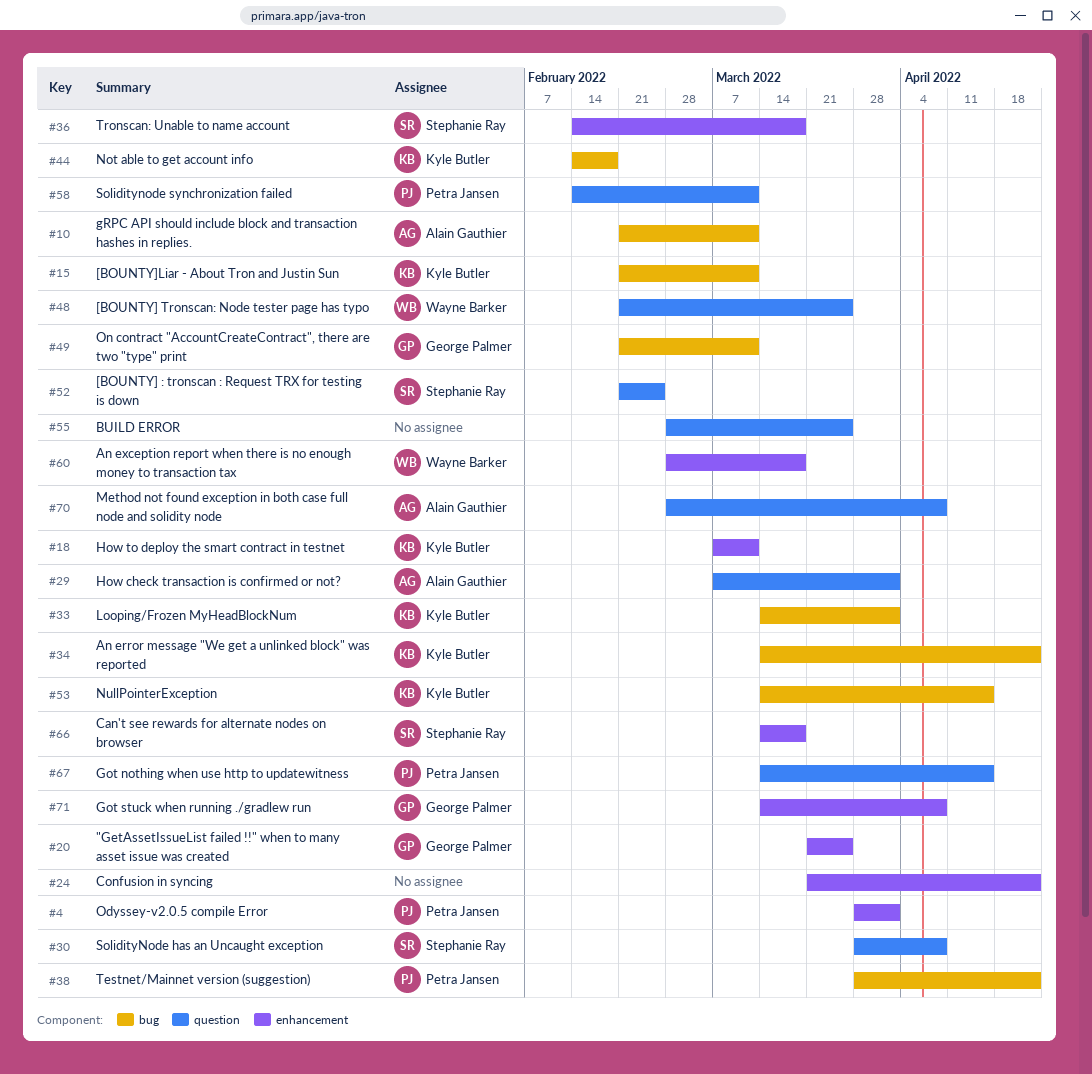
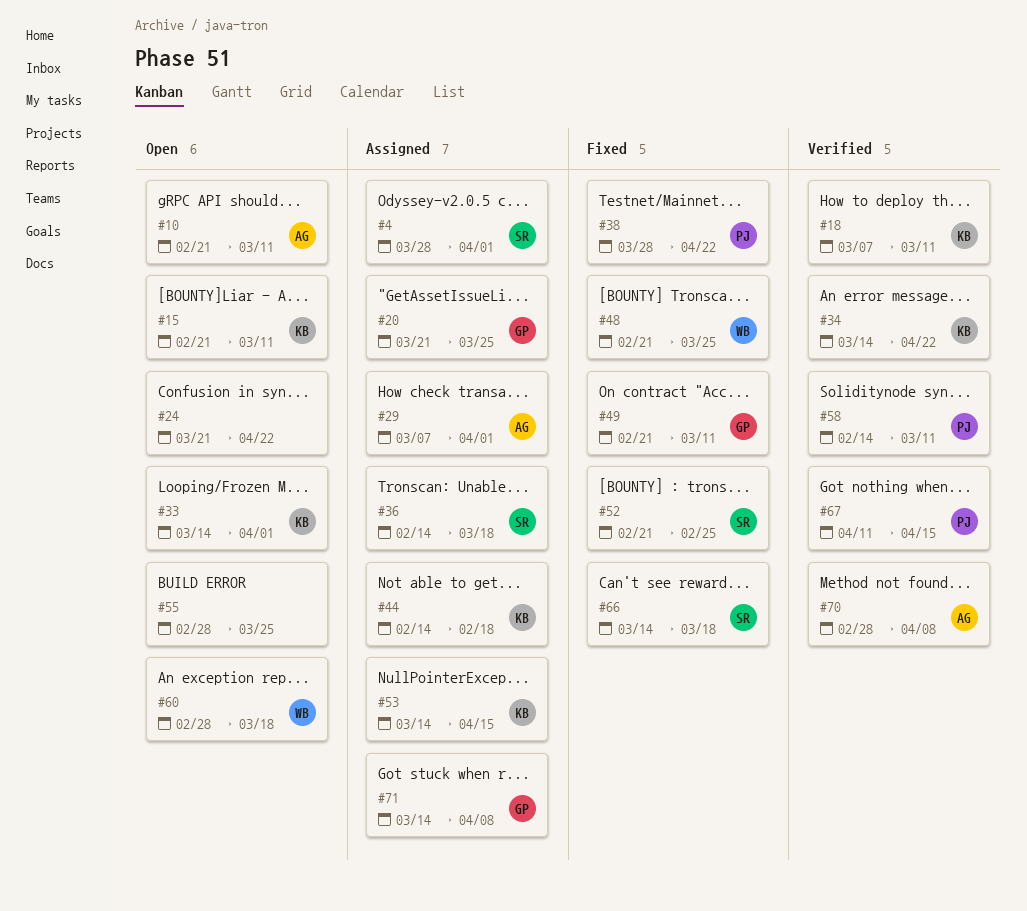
#4, owner: Petra Jansen -> Stephanie Ray
#30: present -> none
#67, start: Mar 14 -> Apr 11

